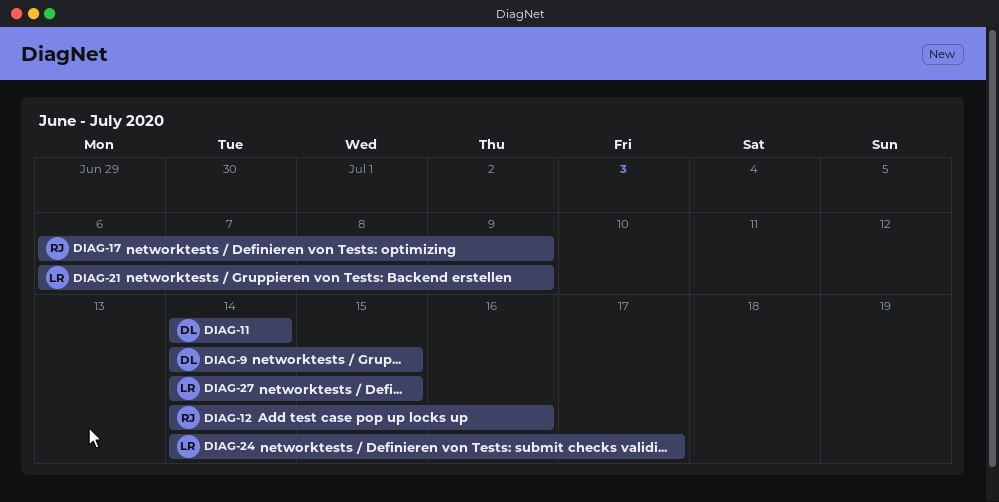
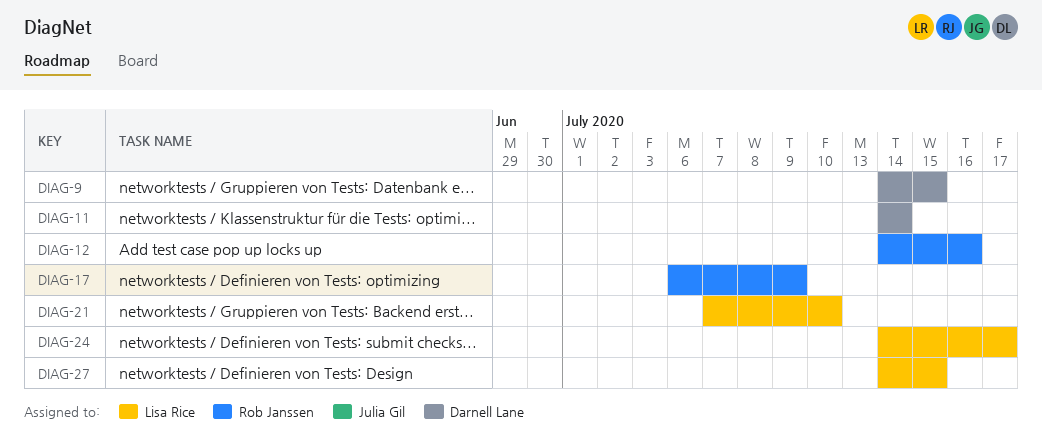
DIAG-21, start: Jul 6 -> Jul 7
DIAG-21, due: Jul 9 -> Jul 10

